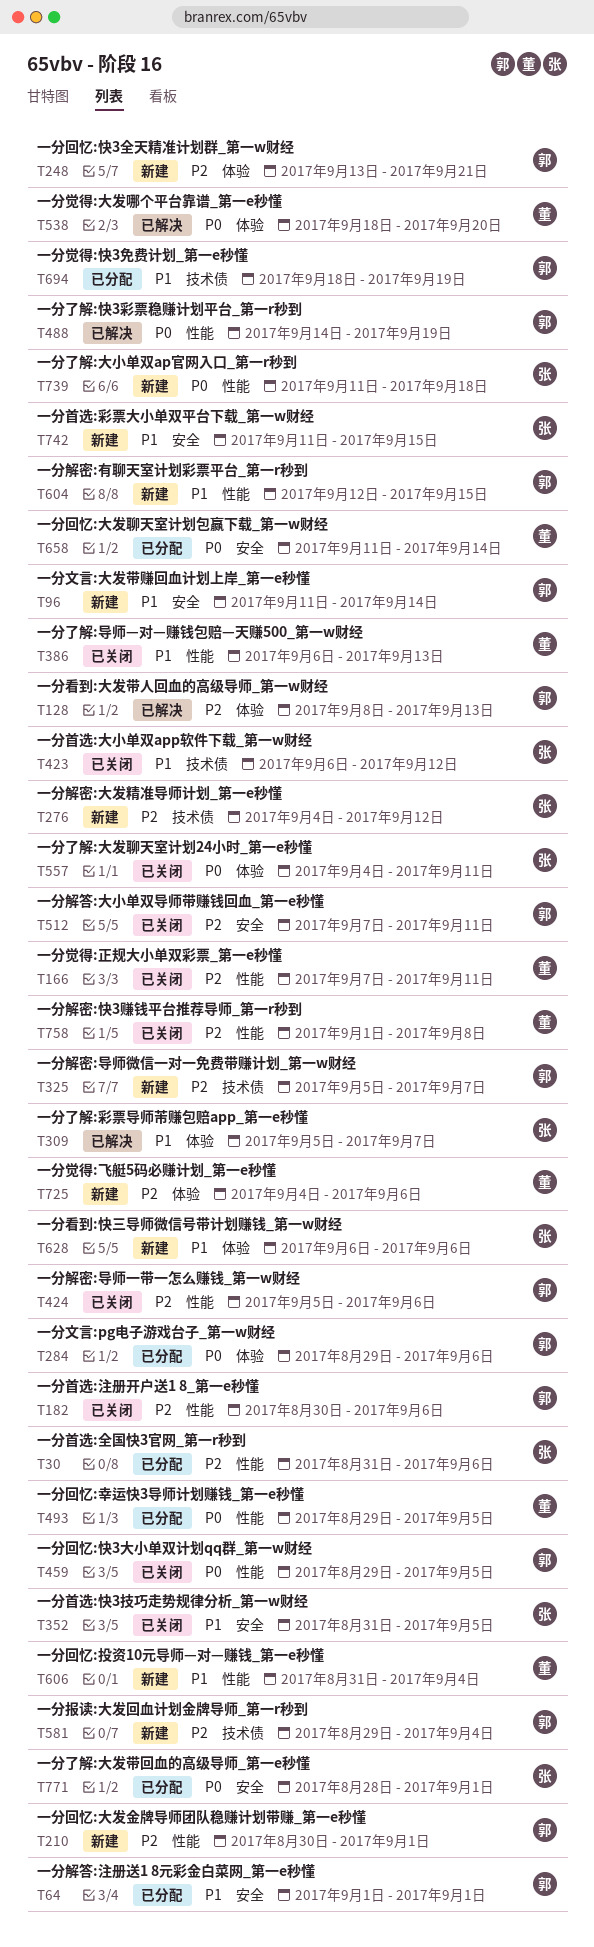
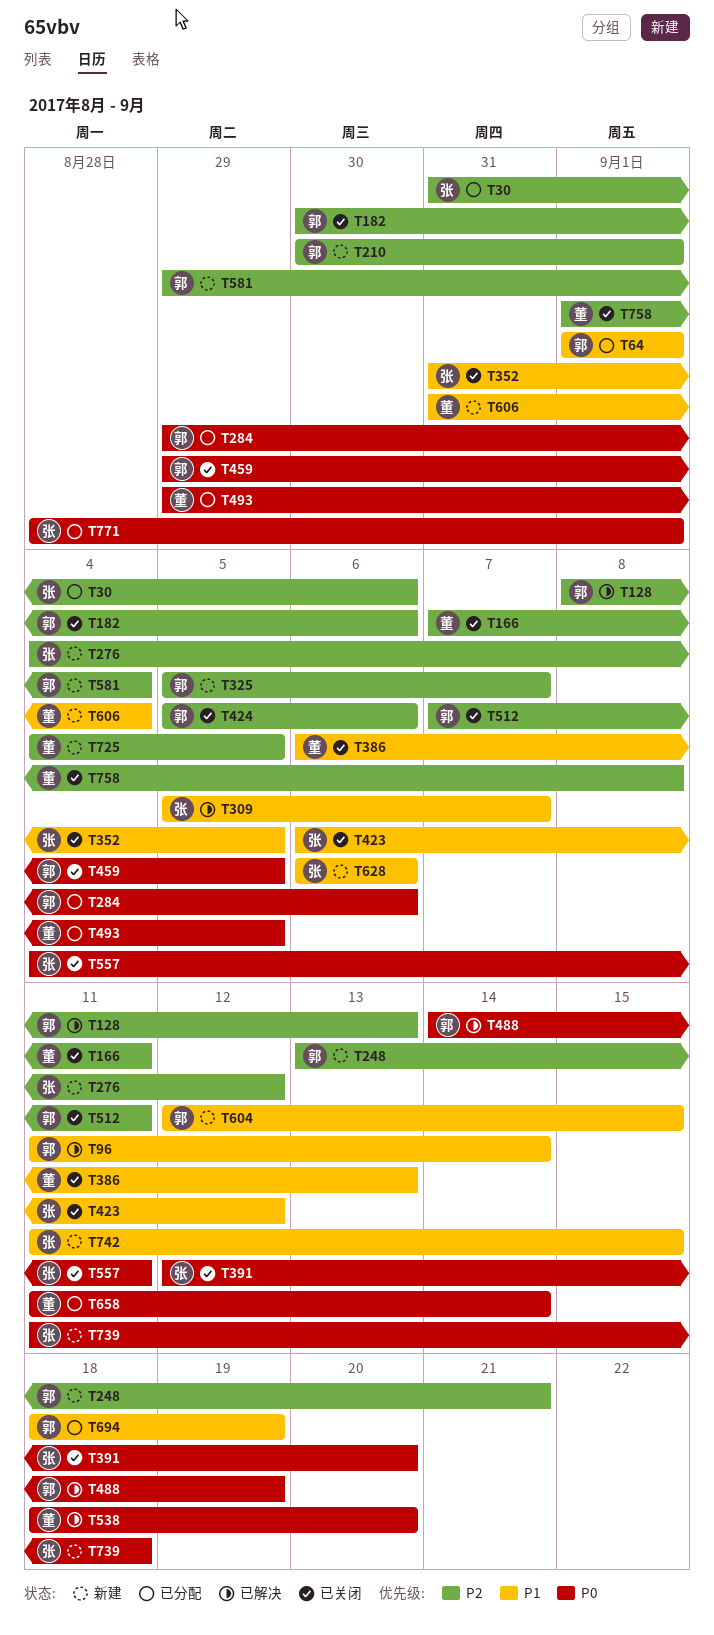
T96, status: 新建 -> 已解决
T391: none -> present
T725, due: Sep 6 -> Sep 5

